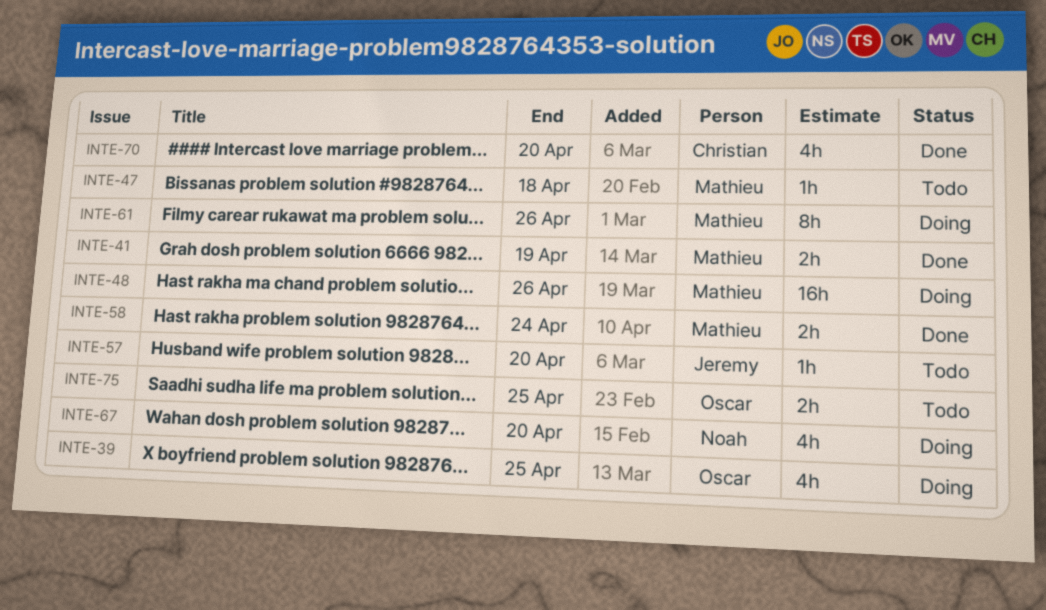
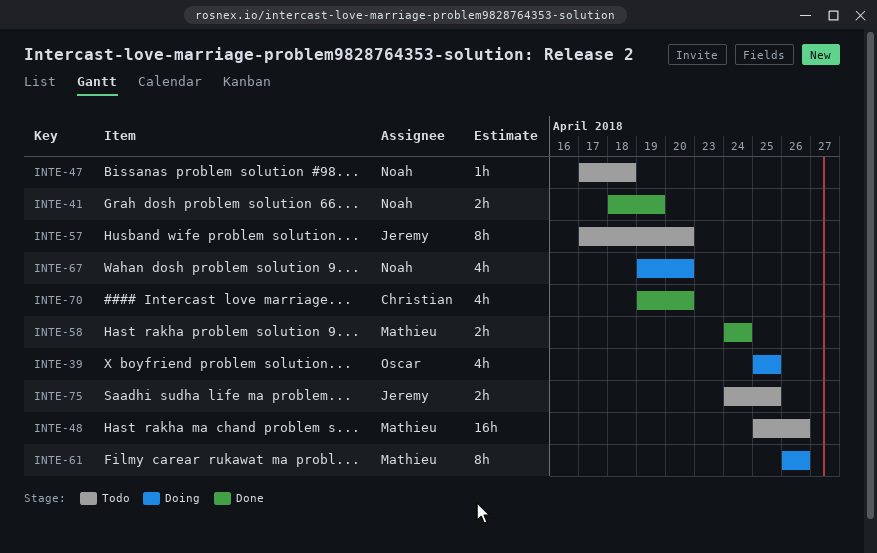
INTE-41, owner: Mathieu -> Noah
INTE-47, owner: Mathieu -> Noah
INTE-48, status: Doing -> Todo
INTE-57, estimate: 1h -> 8h
INTE-75, owner: Oscar -> Jeremy

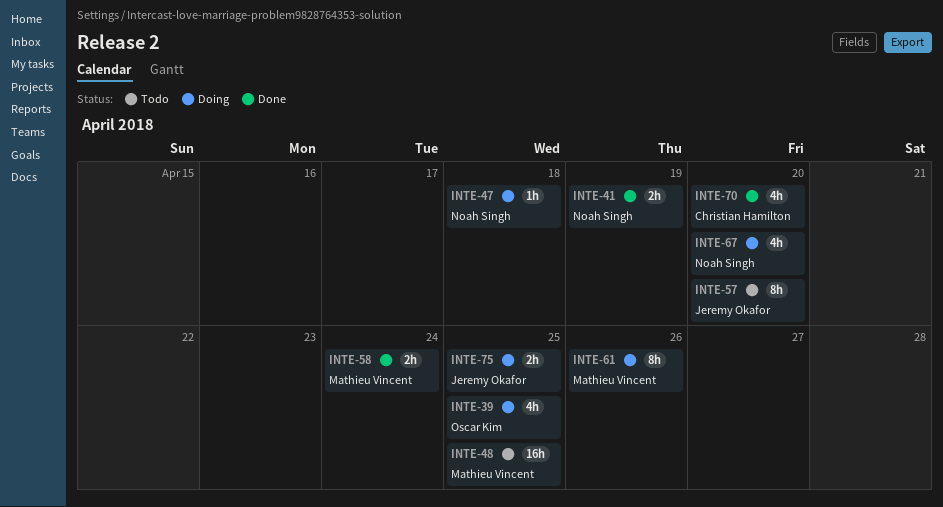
INTE-47, status: Todo -> Doing
INTE-48, due: Apr 26 -> Apr 25
INTE-75, status: Todo -> Doing

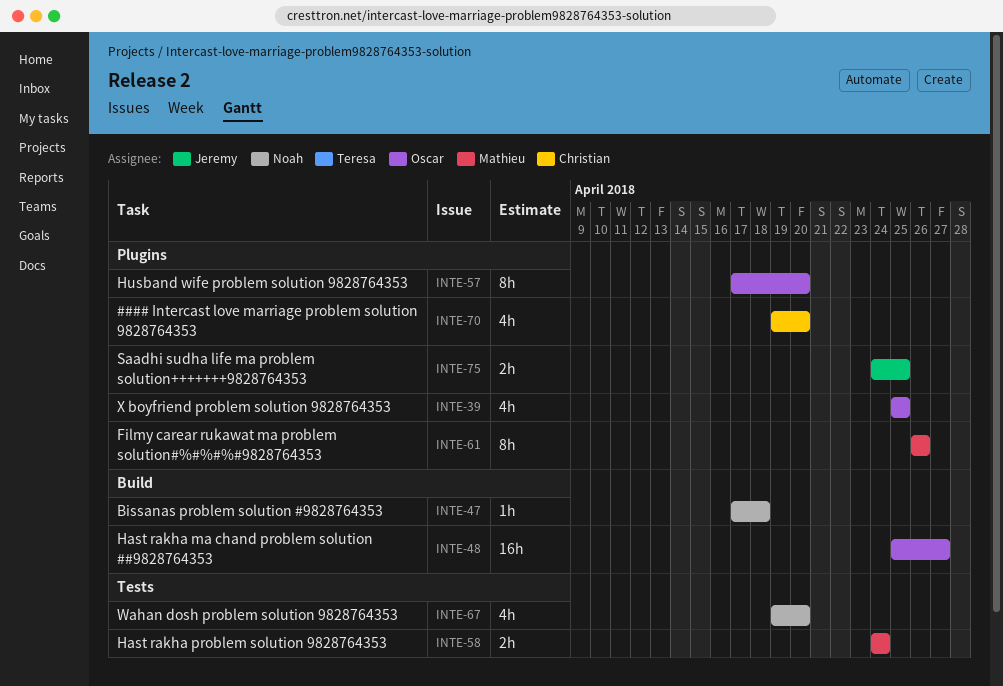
INTE-41: present -> none
INTE-48, owner: Mathieu Vincent -> Oscar Kim
INTE-48, due: Apr 25 -> Apr 27
INTE-57, owner: Jeremy Okafor -> Oscar Kim

